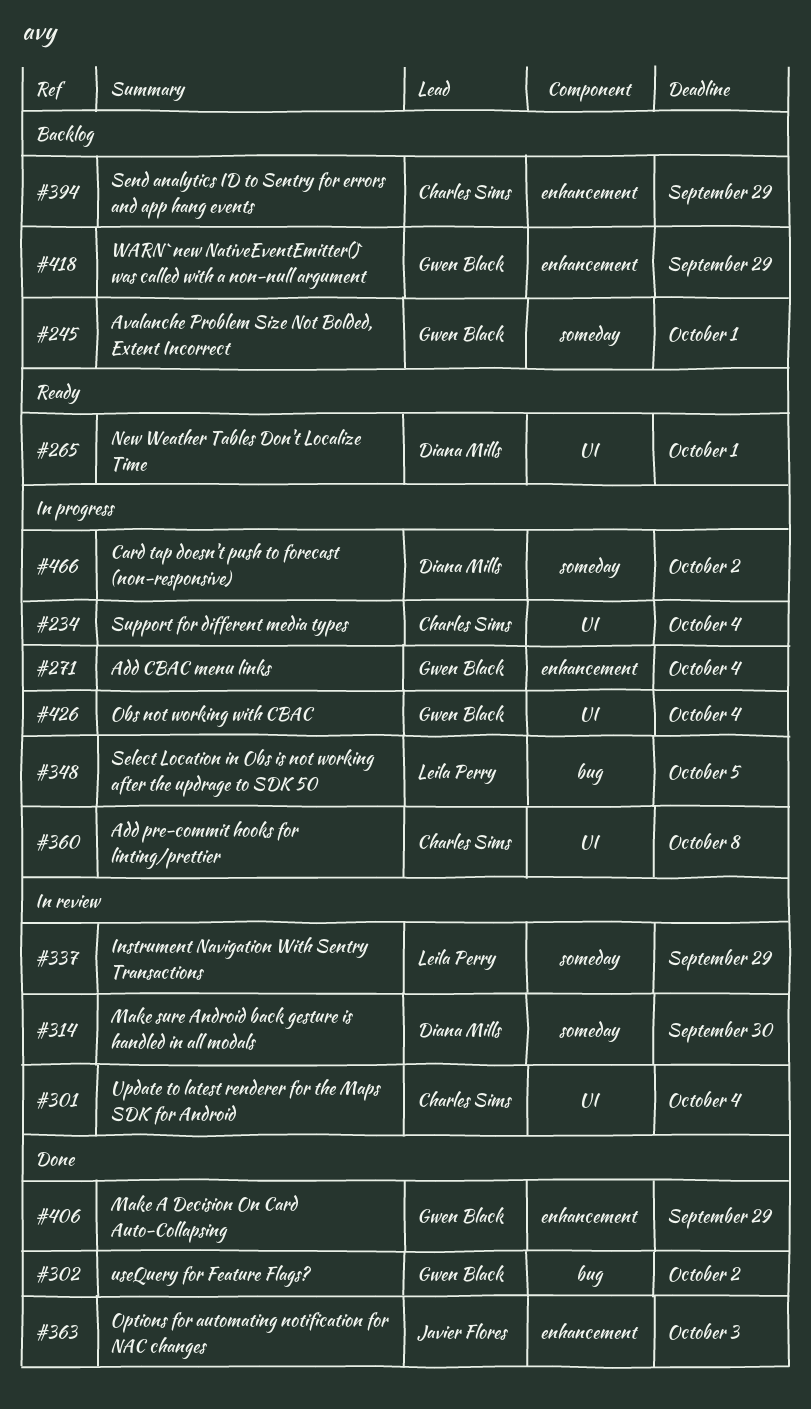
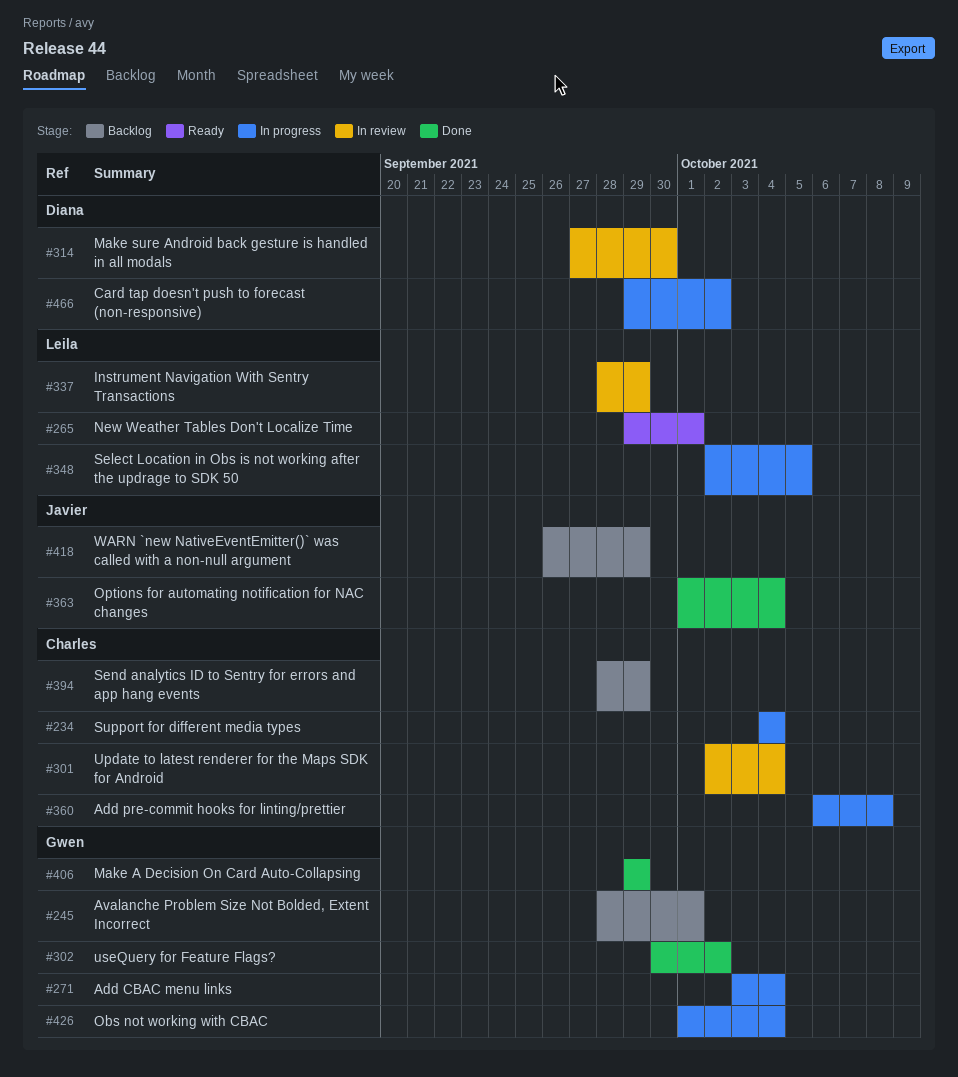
#265, owner: Diana Mills -> Leila Perry
#363, due: Oct 3 -> Oct 4
#418, owner: Gwen Black -> Javier Flores

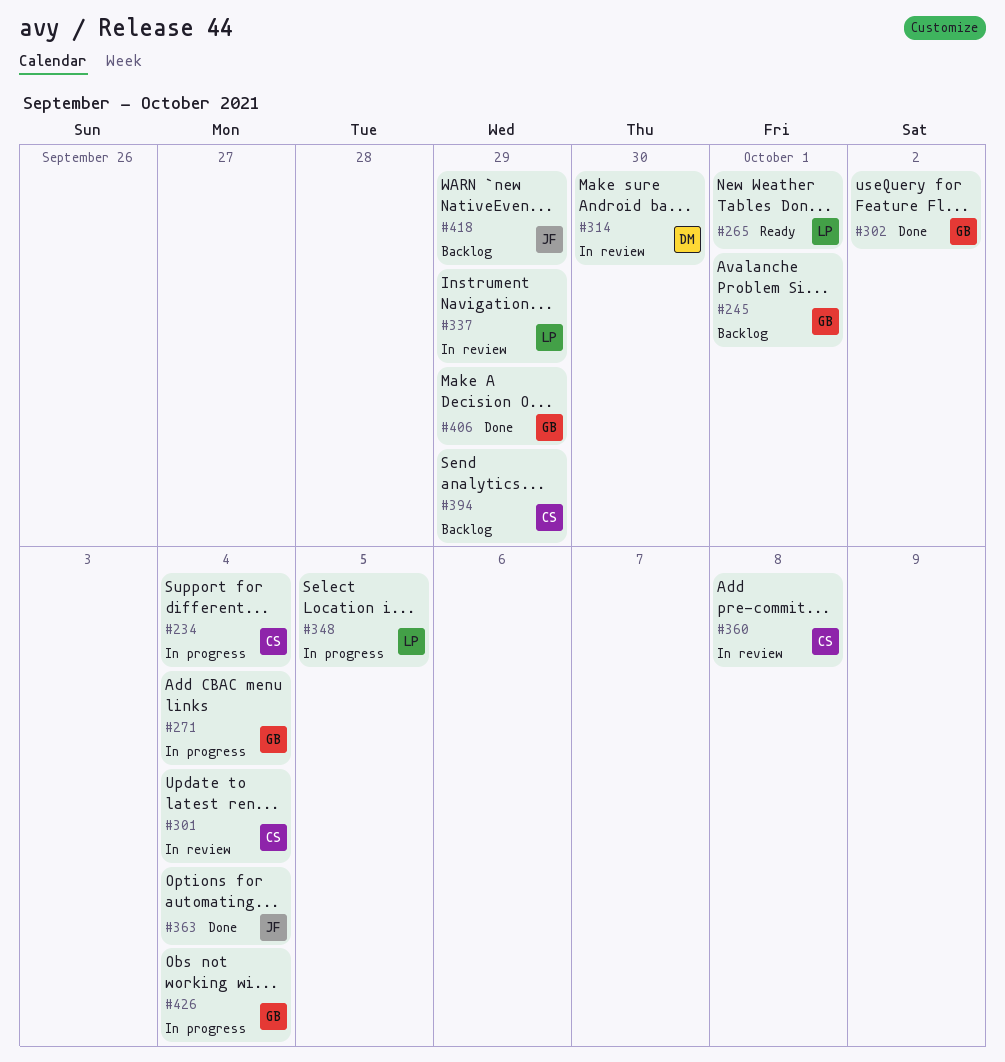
#360, status: In progress -> In review
#466: present -> none

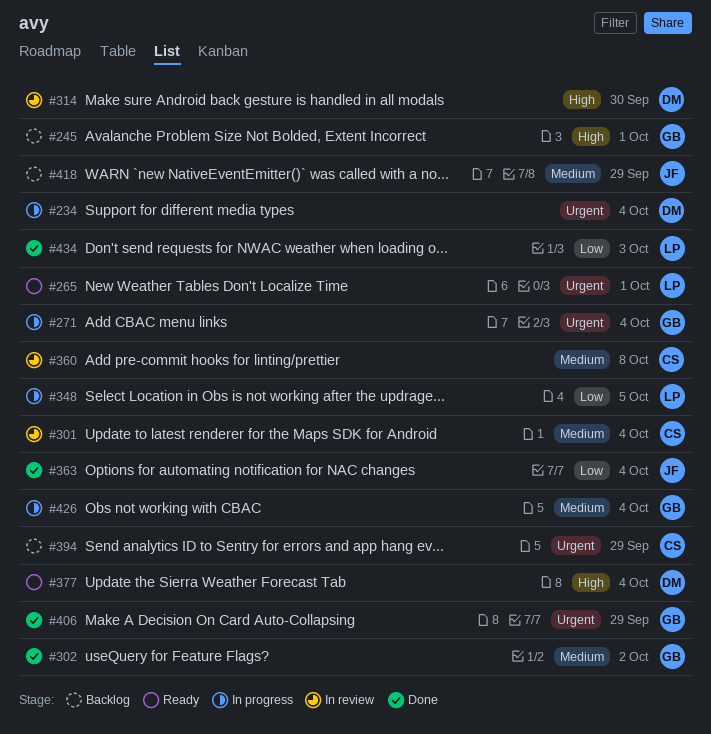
#234, owner: CS -> DM
#337: present -> none
#377: none -> present
#434: none -> present

